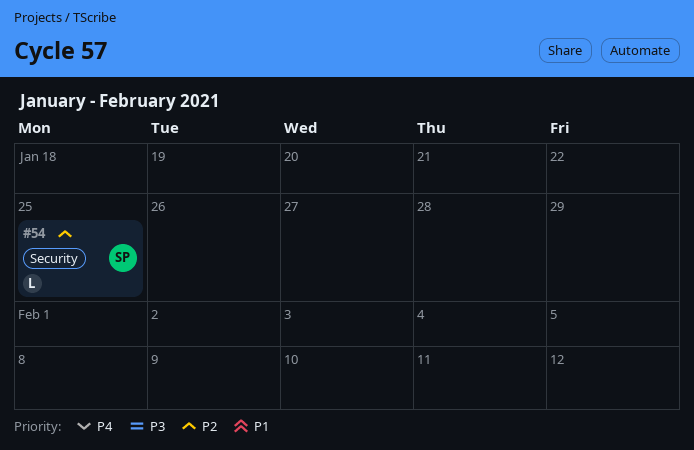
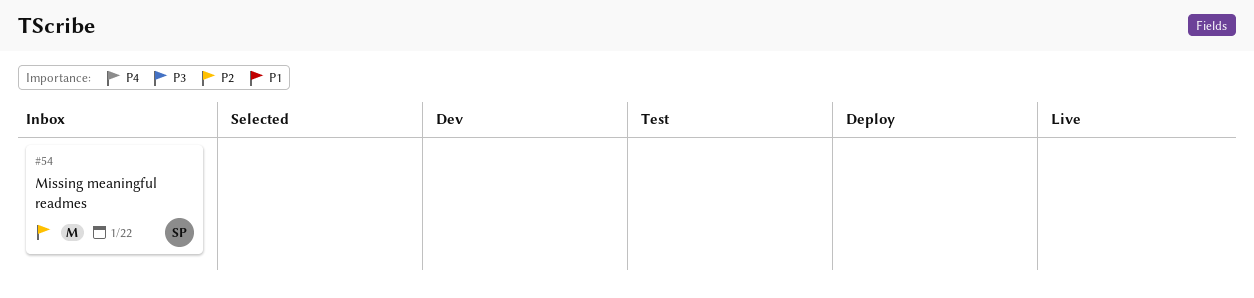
#54, estimate: L -> M
#54, due: Jan 25 -> Jan 22

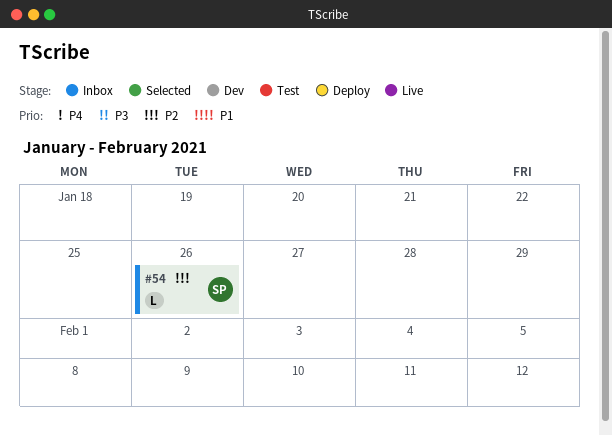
#54, estimate: M -> L
#54, due: Jan 22 -> Jan 26

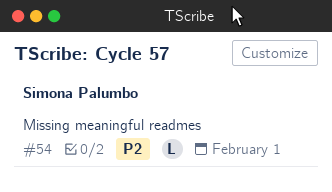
#54, due: Jan 26 -> Feb 1

